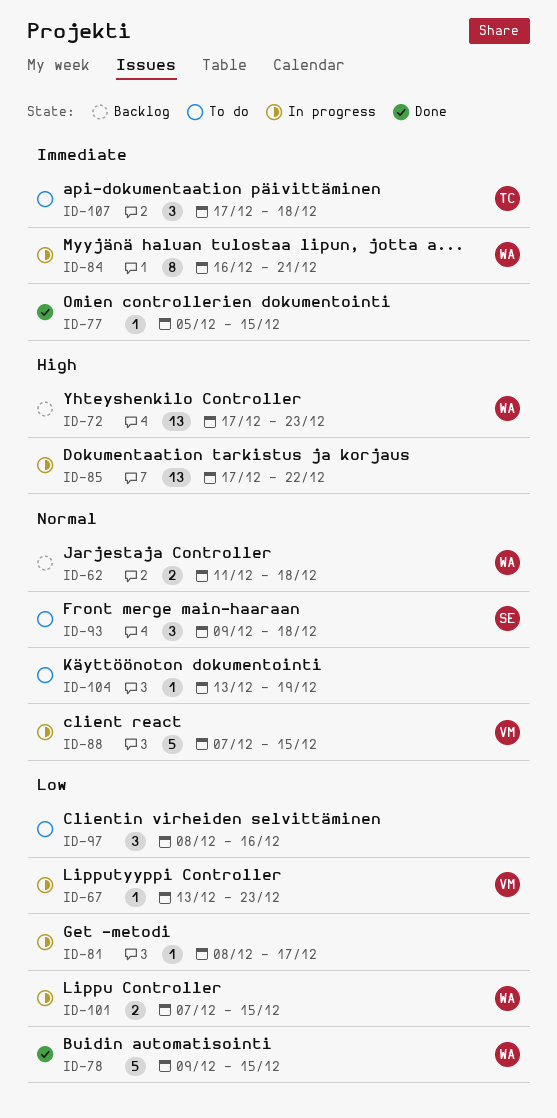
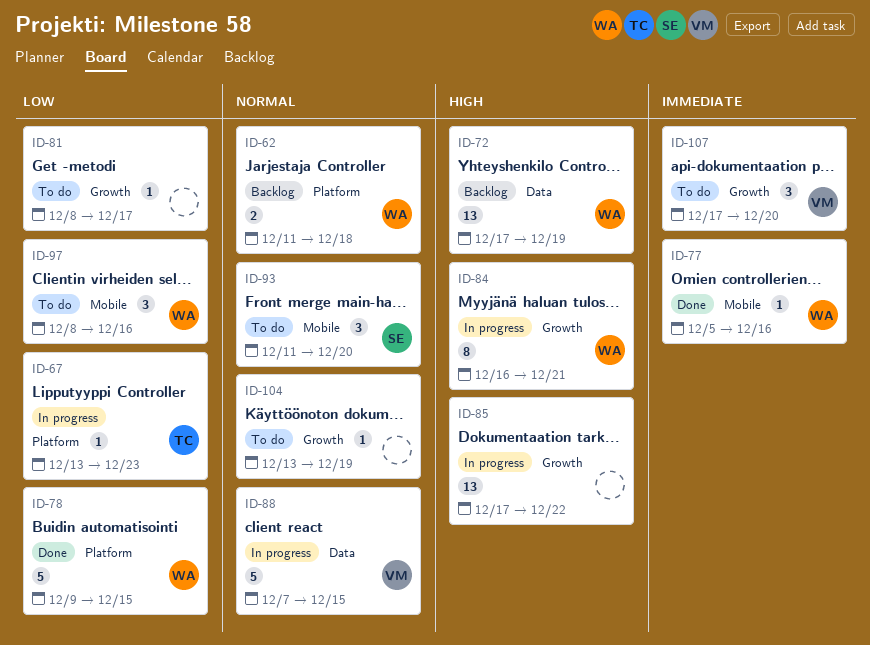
ID-67, owner: VM -> TC
ID-72, due: Dec 23 -> Dec 19
ID-77, owner: none -> WA
ID-77, due: Dec 15 -> Dec 16
ID-81, status: In progress -> To do
ID-84, priority: Immediate -> High
ID-93, start: Dec 9 -> Dec 11
ID-93, due: Dec 18 -> Dec 20
ID-97, owner: none -> WA
ID-101: present -> none
ID-107, owner: TC -> VM
ID-107, due: Dec 18 -> Dec 20

